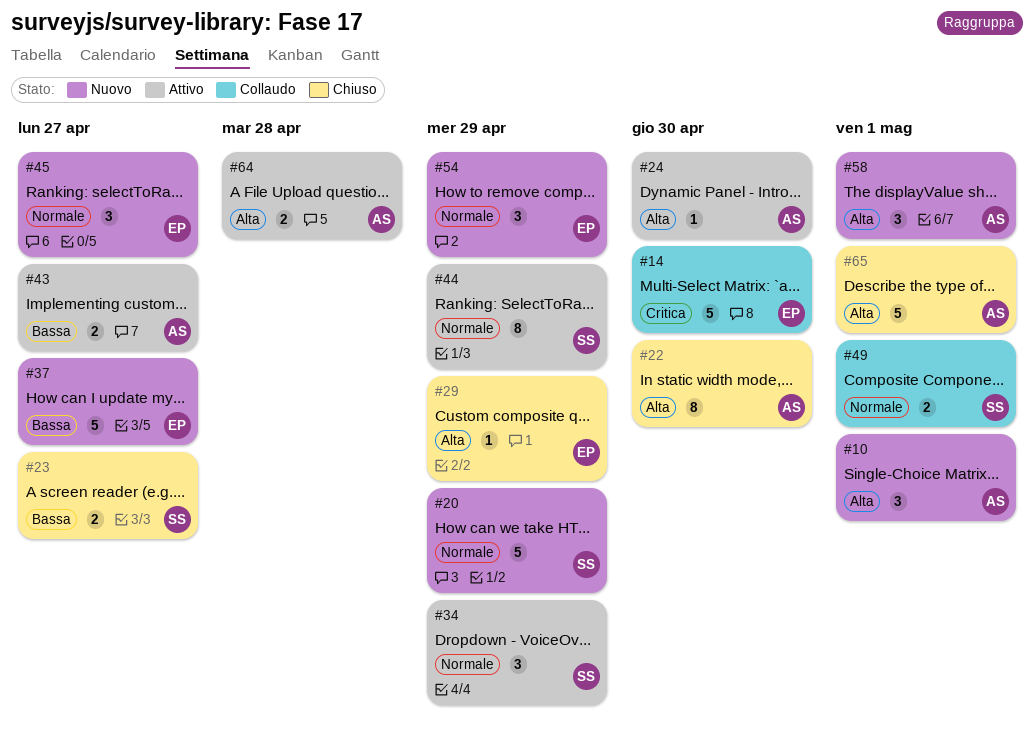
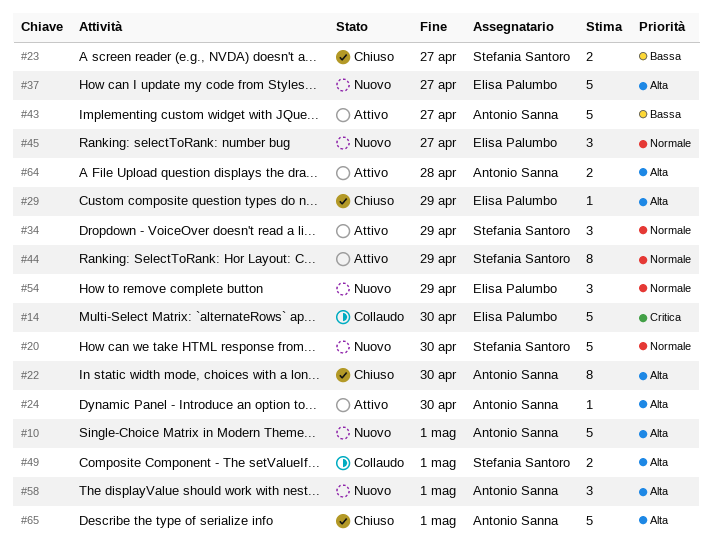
#10, estimate: 3 -> 5
#20, due: Apr 29 -> Apr 30
#37, priority: Bassa -> Alta
#43, estimate: 2 -> 5
#49, priority: Normale -> Alta

